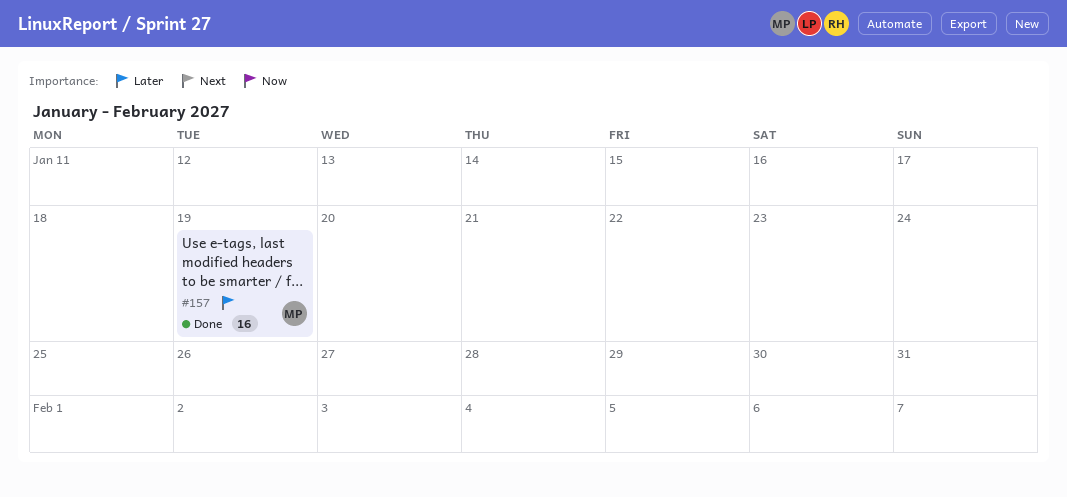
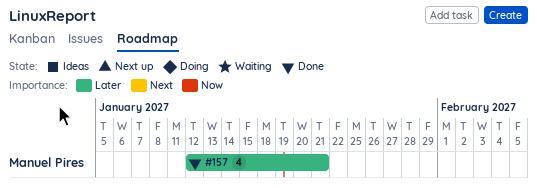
#157, estimate: 16 -> 4
#157, due: Jan 19 -> Jan 21

